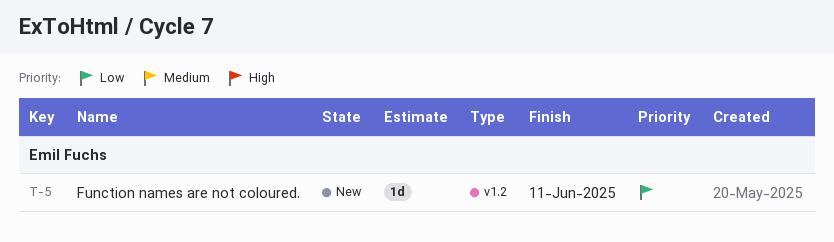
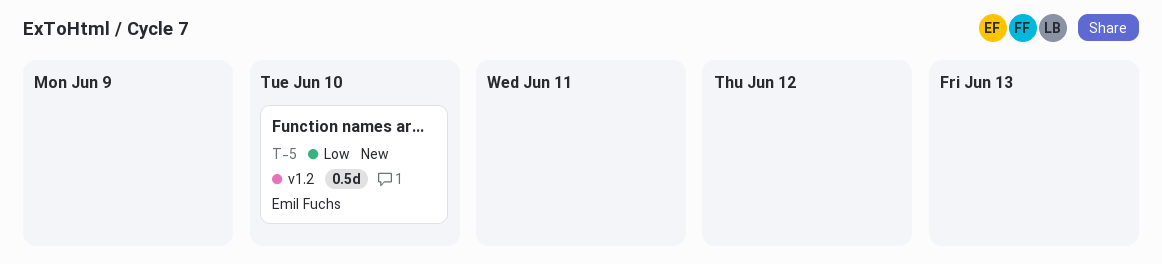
T-5, estimate: 1d -> 0.5d
T-5, due: Jun 11 -> Jun 10

